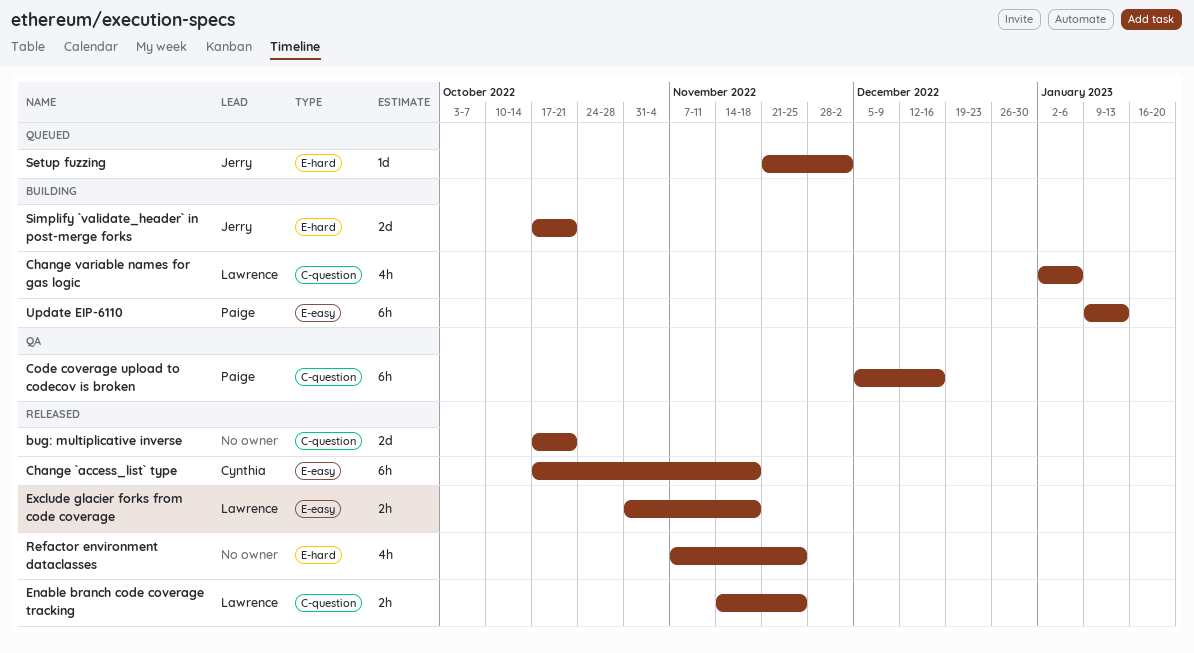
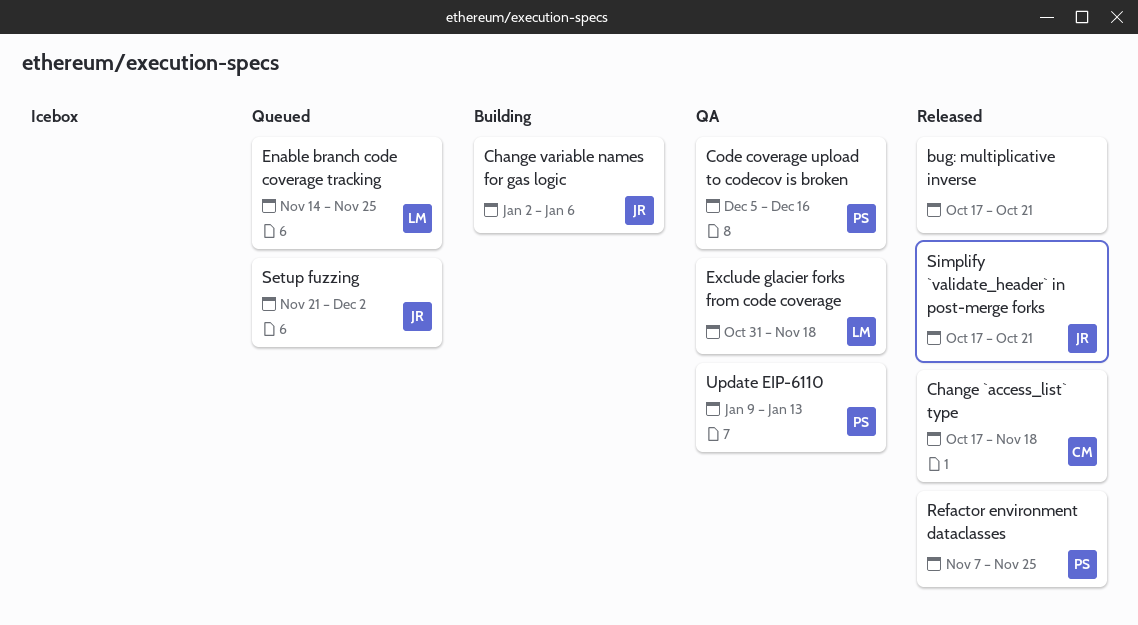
Change variable names for gas logic, owner: Lawrence -> Jerry
Enable branch code coverage tracking, status: Released -> Queued
Exclude glacier forks from code coverage, status: Released -> QA
Refactor environment dataclasses, owner: none -> Paige
Simplify `validate_header` in post-merge forks, status: Building -> Released
Update EIP-6110, status: Building -> QA

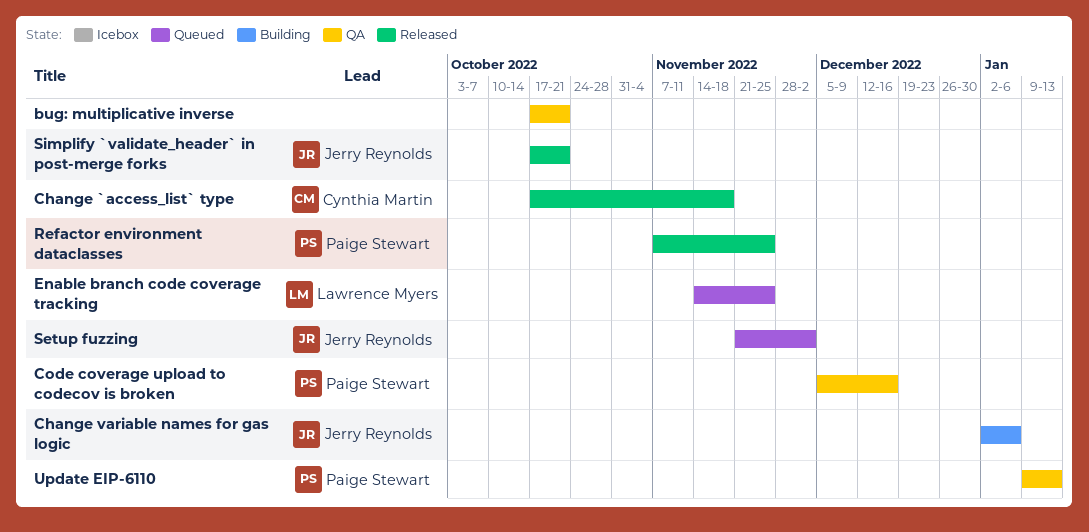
bug: multiplicative inverse, status: Released -> QA
Exclude glacier forks from code coverage: present -> none

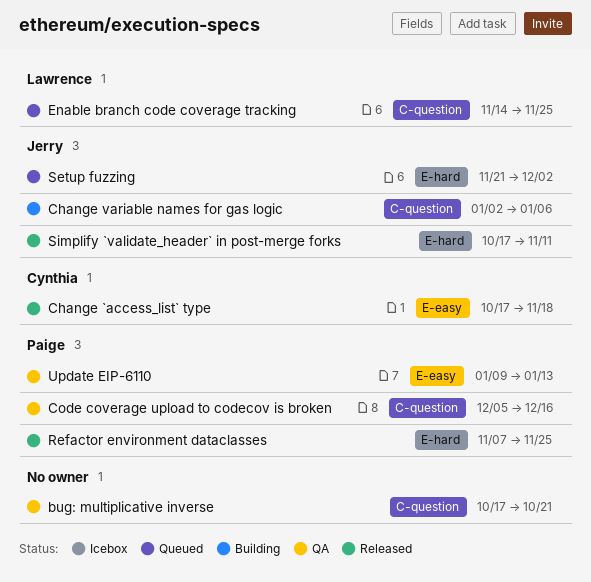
Simplify `validate_header` in post-merge forks, due: Oct 21 -> Nov 11

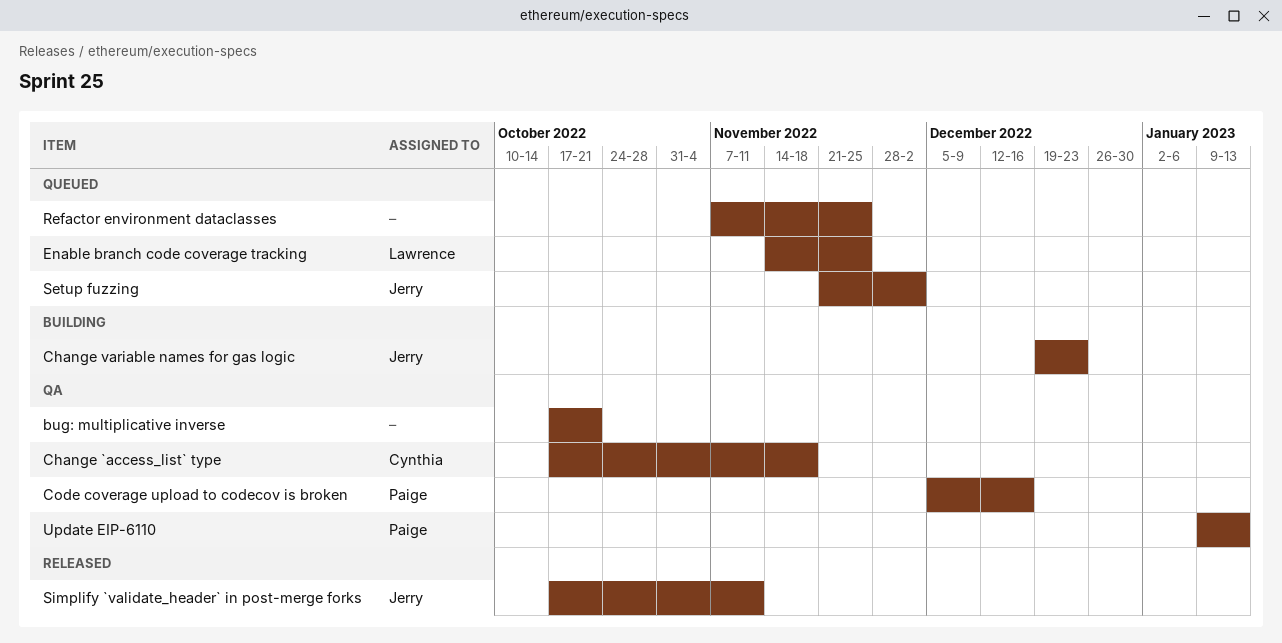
Change `access_list` type, status: Released -> QA
Change variable names for gas logic, start: Jan 2 -> Dec 19
Change variable names for gas logic, due: Jan 6 -> Dec 23
Refactor environment dataclasses, status: Released -> Queued
Refactor environment dataclasses, owner: Paige -> none

